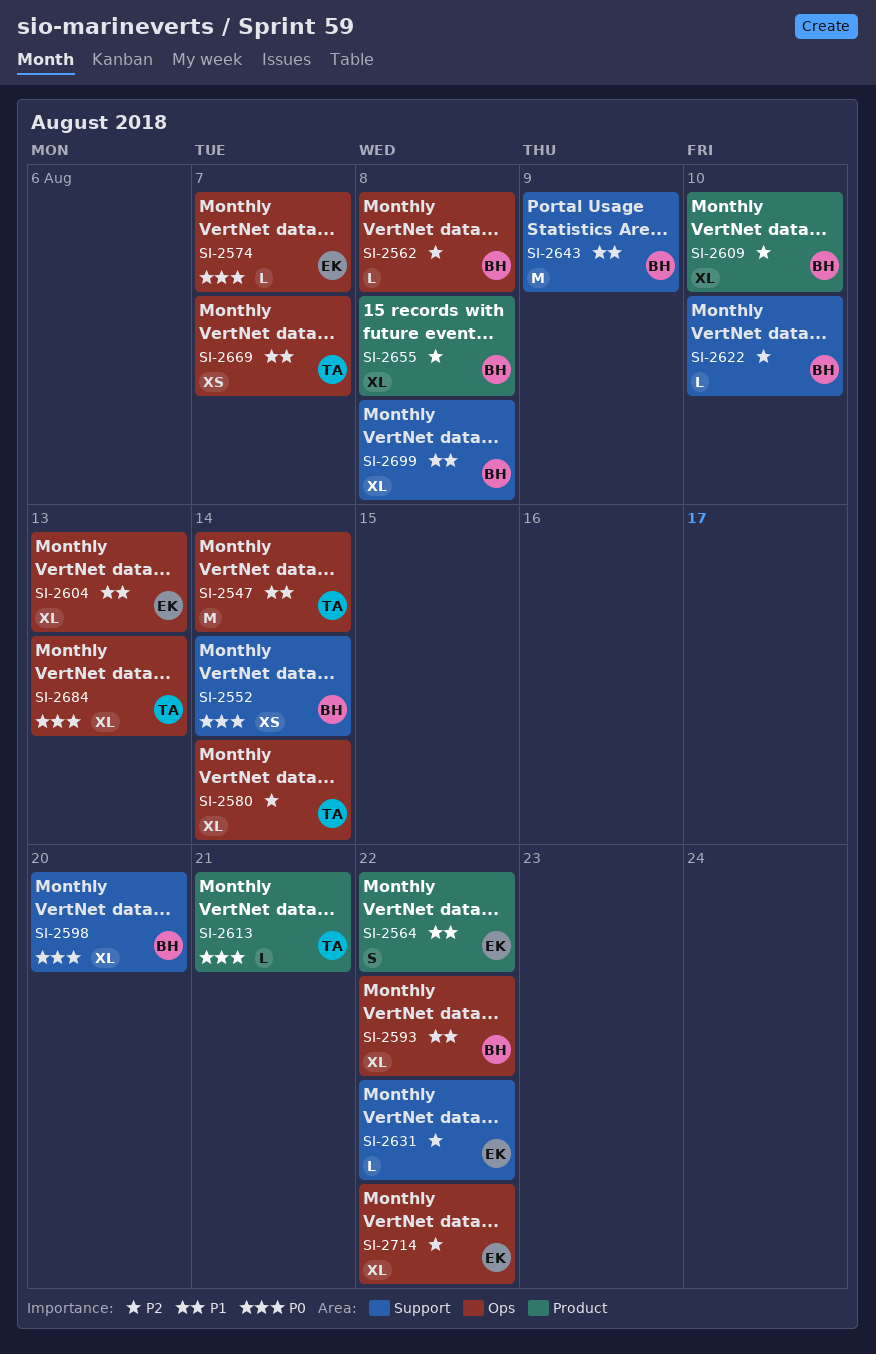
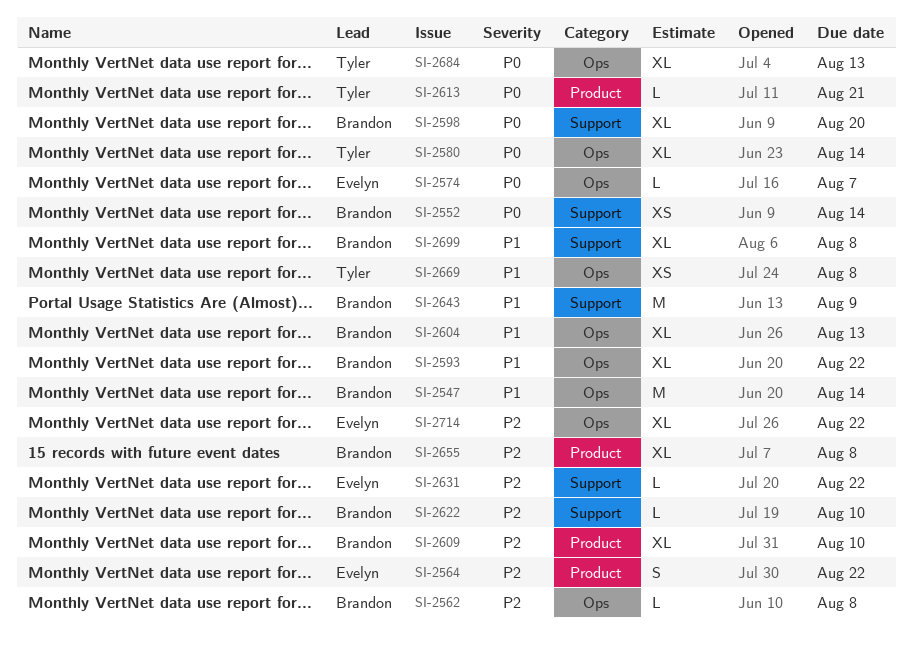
SI-2547, owner: Tyler -> Brandon
SI-2564, priority: P1 -> P2
SI-2580, priority: P2 -> P0
SI-2604, owner: Evelyn -> Brandon
SI-2669, due: Aug 7 -> Aug 8

